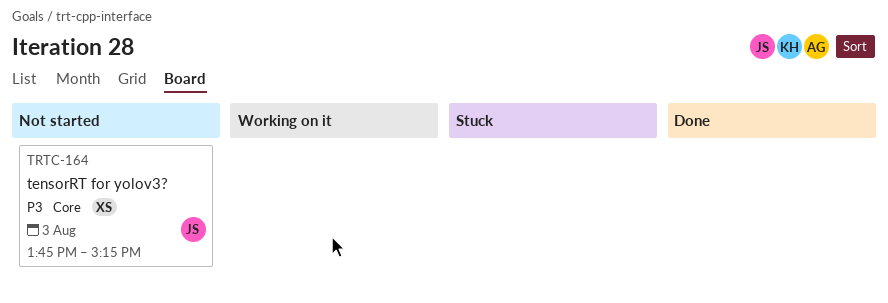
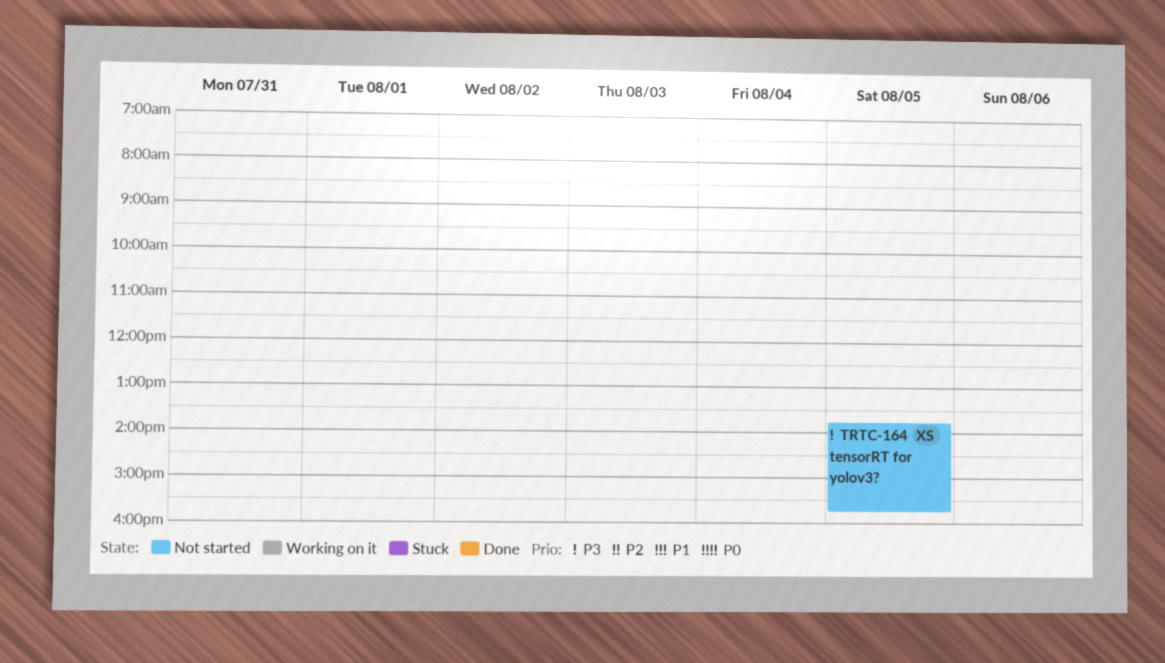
TRTC-164, day: Aug 3 -> Aug 5
TRTC-164, ends: 15:15 -> 15:45

